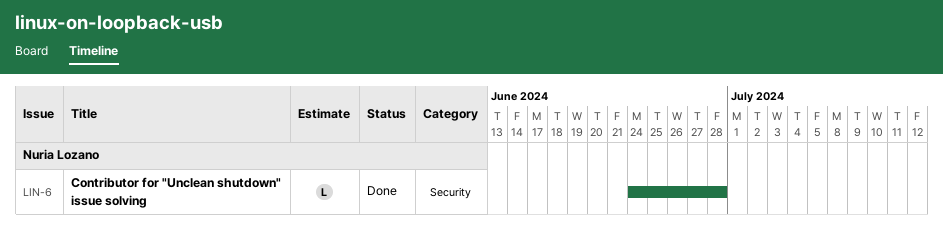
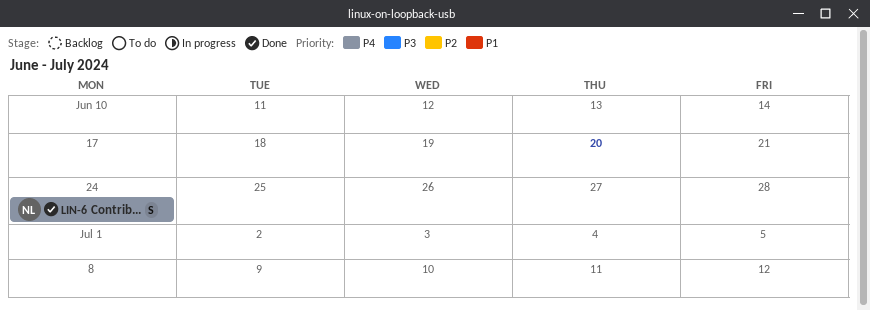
LIN-6, estimate: L -> S
LIN-6, due: Jun 28 -> Jun 24

